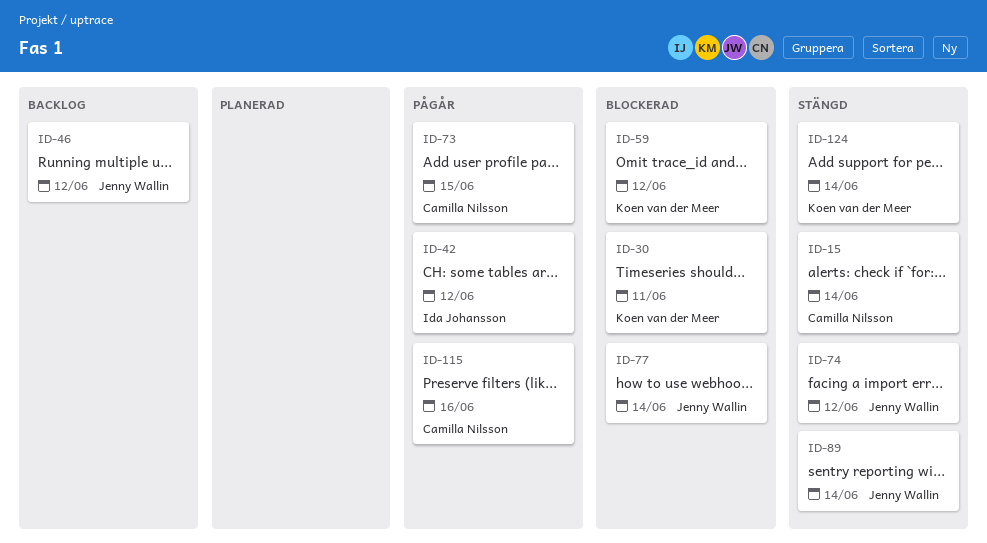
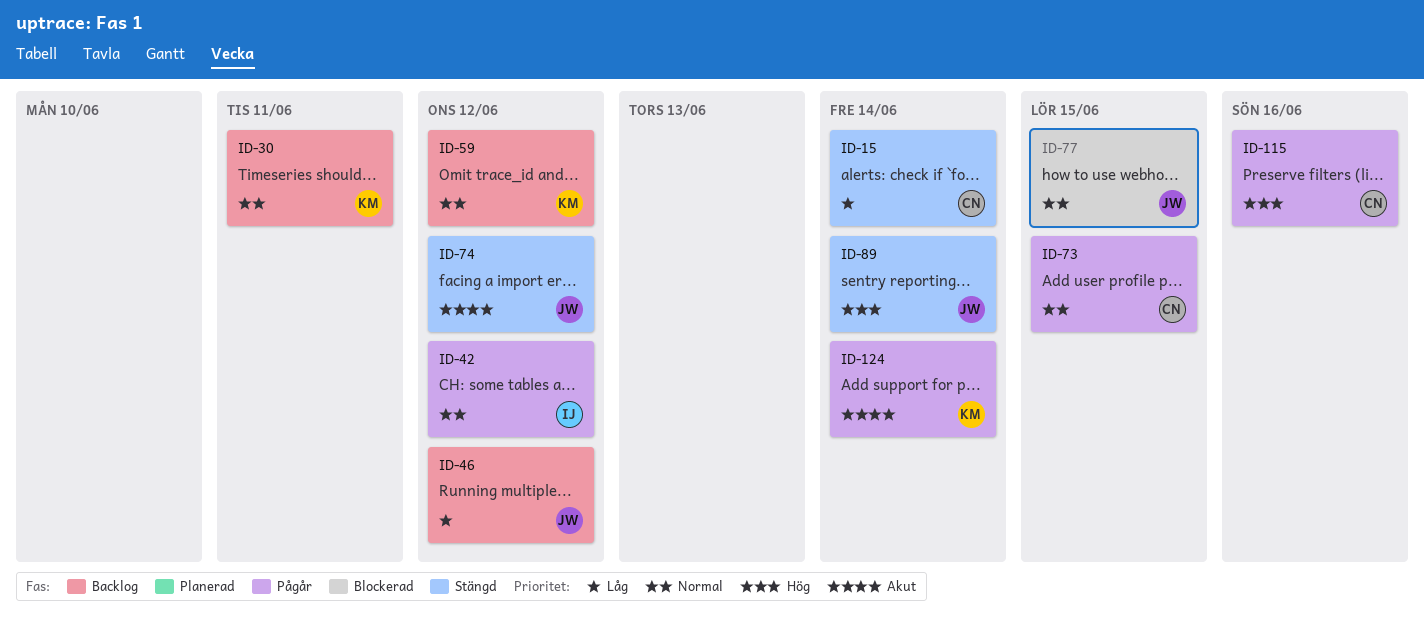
ID-30, status: Blockerad -> Backlog
ID-59, status: Blockerad -> Backlog
ID-77, due: Jun 14 -> Jun 15
ID-124, status: Stängd -> Pågår

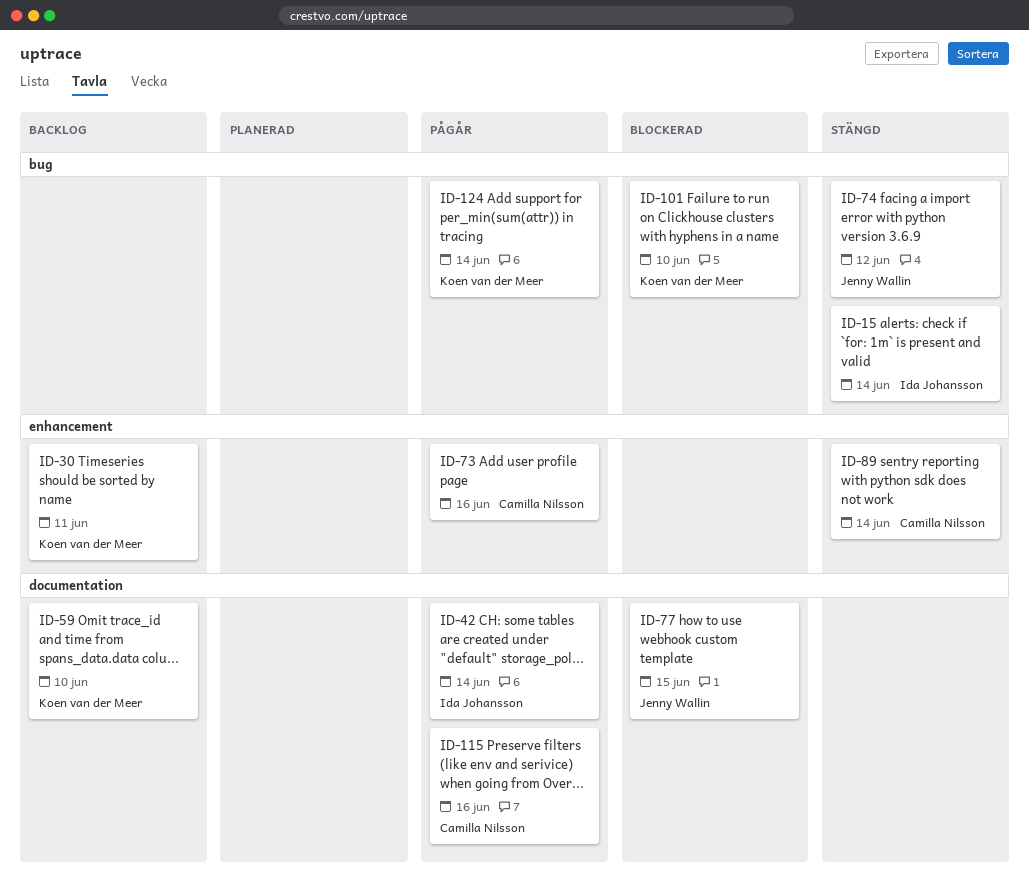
ID-15, owner: Camilla Nilsson -> Ida Johansson
ID-42, due: Jun 12 -> Jun 14
ID-46: present -> none
ID-59, due: Jun 12 -> Jun 10
ID-73, due: Jun 15 -> Jun 16
ID-89, owner: Jenny Wallin -> Camilla Nilsson
ID-101: none -> present

